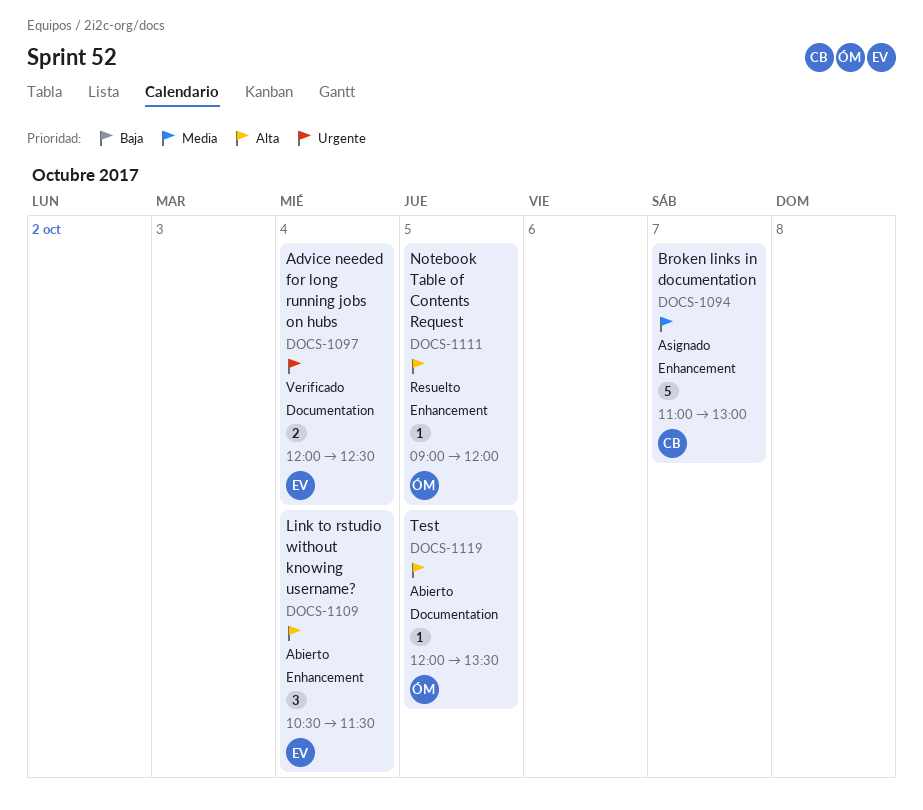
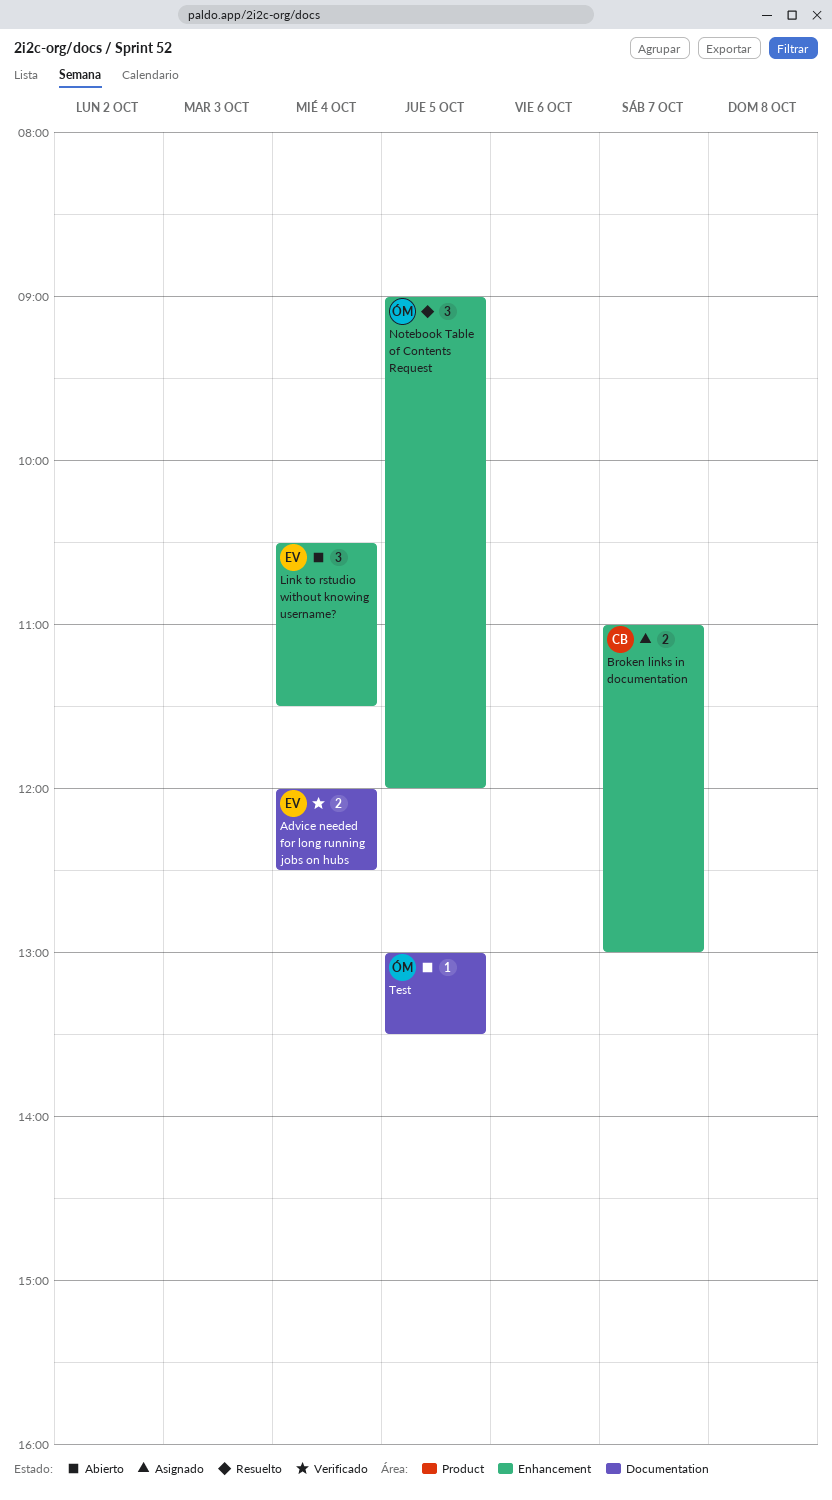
Broken links in documentation, estimate: 5 -> 2
Notebook Table of Contents Request, estimate: 1 -> 3
Test, begins: 12:00 -> 13:00

